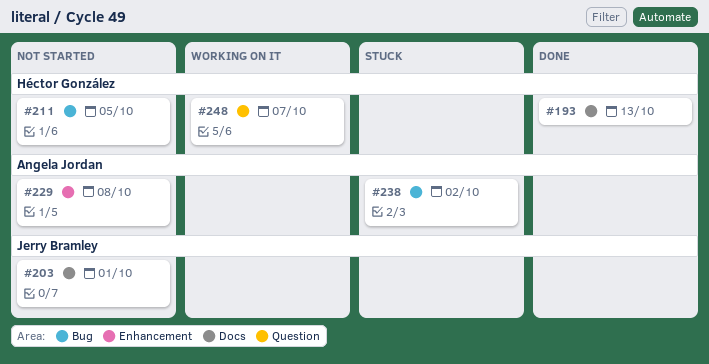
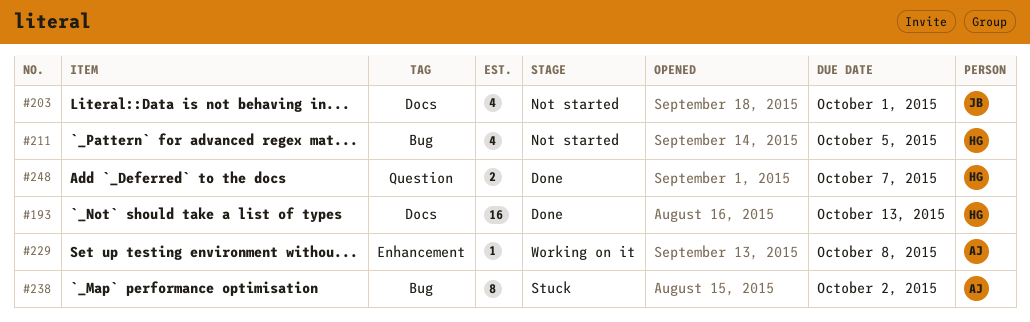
#229, status: Not started -> Working on it
#248, status: Working on it -> Done

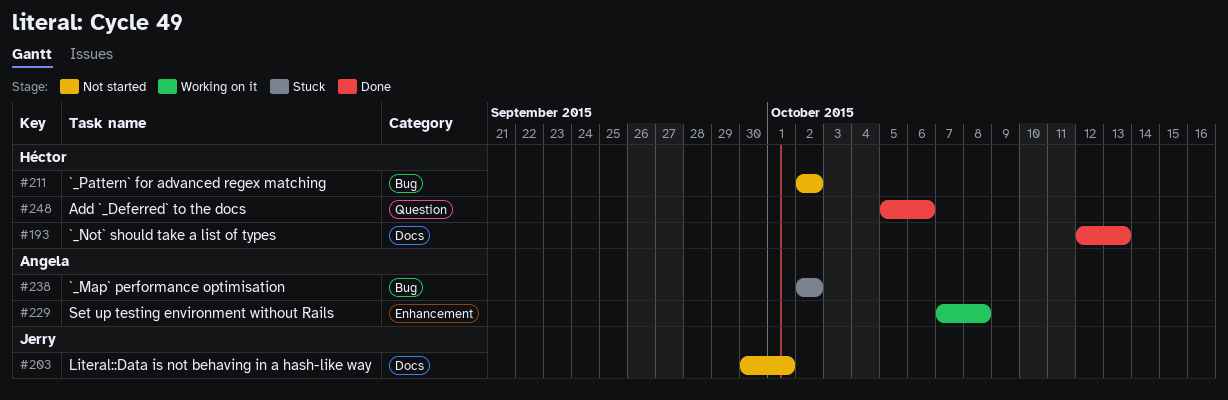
#211, due: Oct 5 -> Oct 2
#248, due: Oct 7 -> Oct 6

